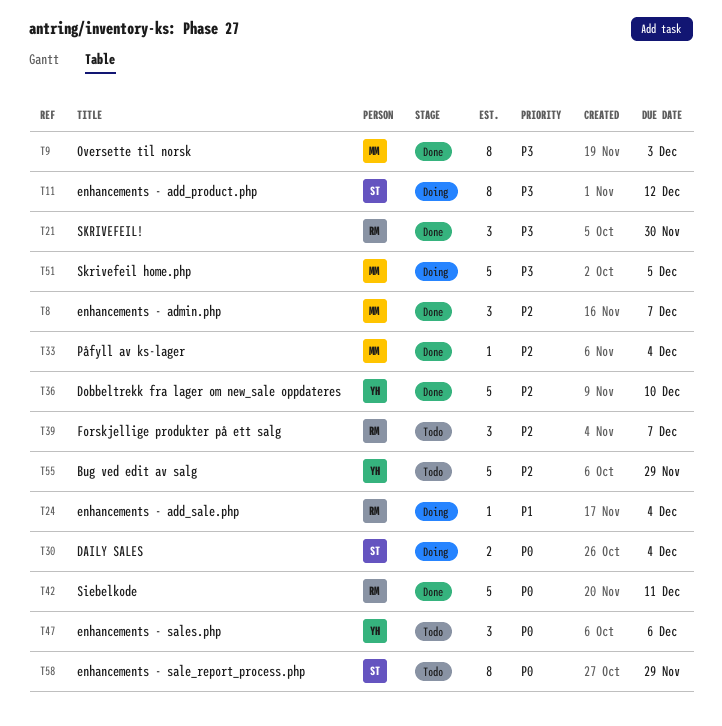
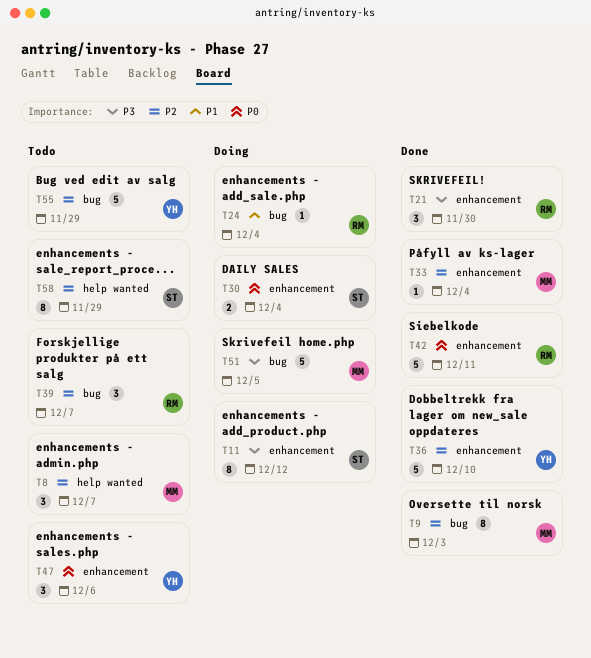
T8, status: Done -> Todo
T9, priority: P3 -> P2
T58, priority: P0 -> P2

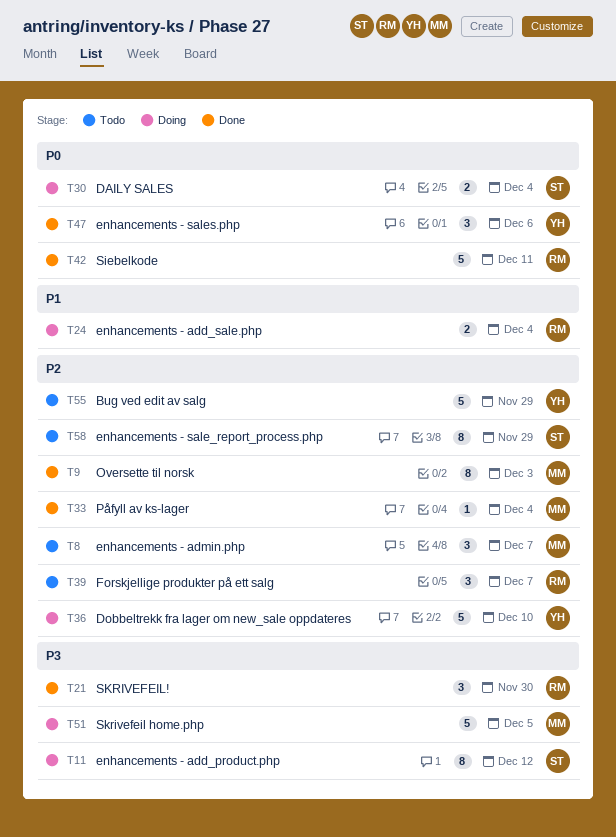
T24, estimate: 1 -> 2
T36, status: Done -> Doing
T47, status: Todo -> Done

